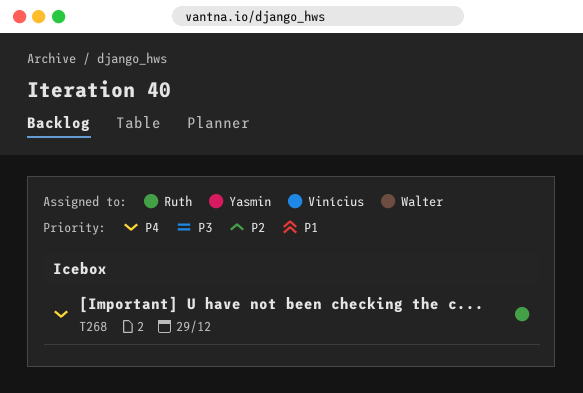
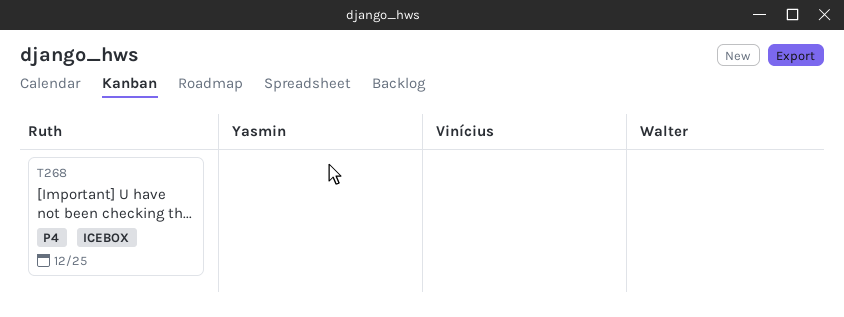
T268, due: Dec 29 -> Dec 25

